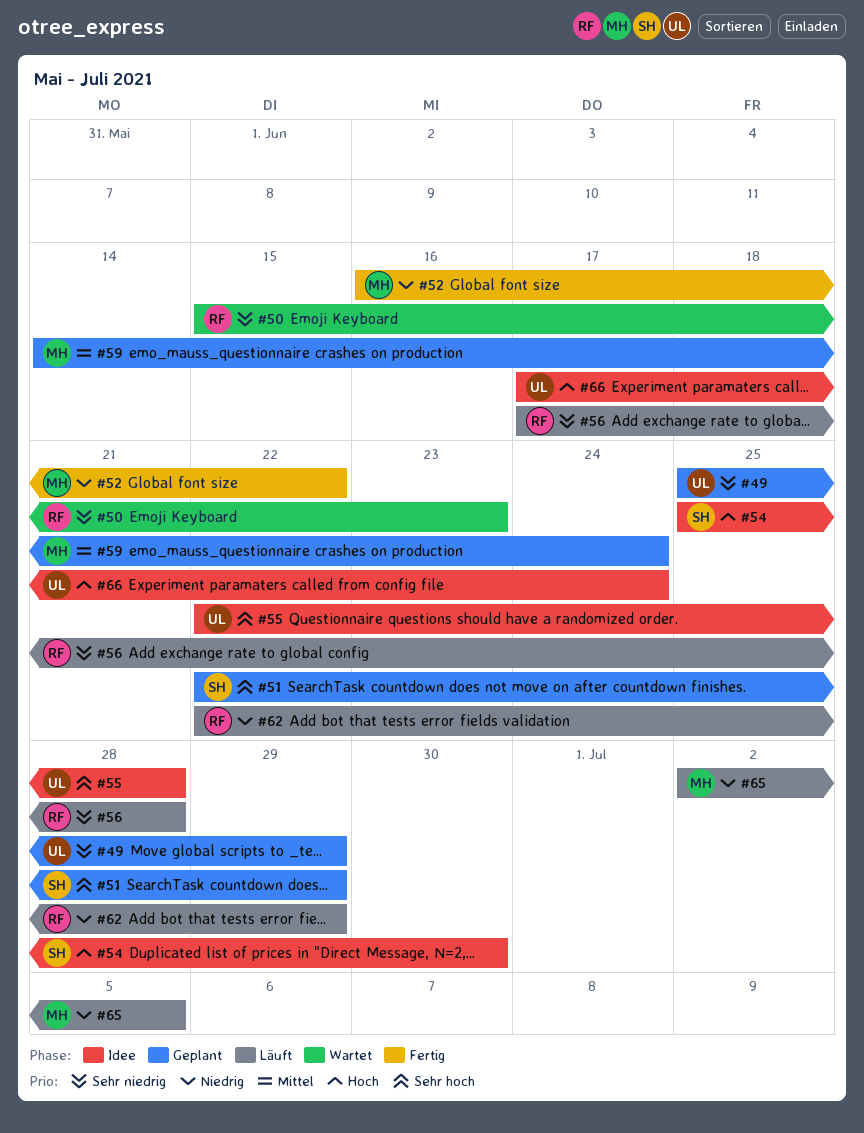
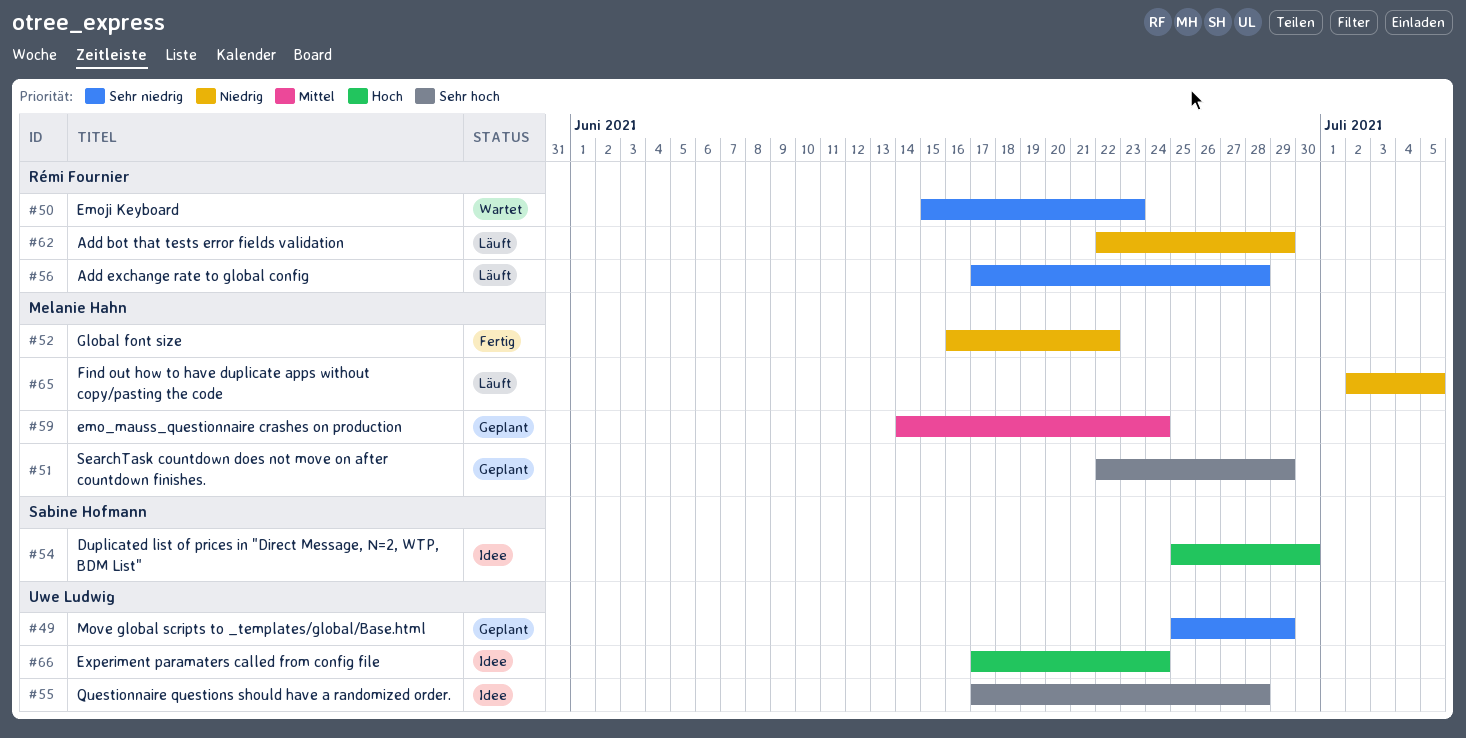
#51, owner: Sabine Hofmann -> Melanie Hahn
#55, start: Jun 22 -> Jun 17

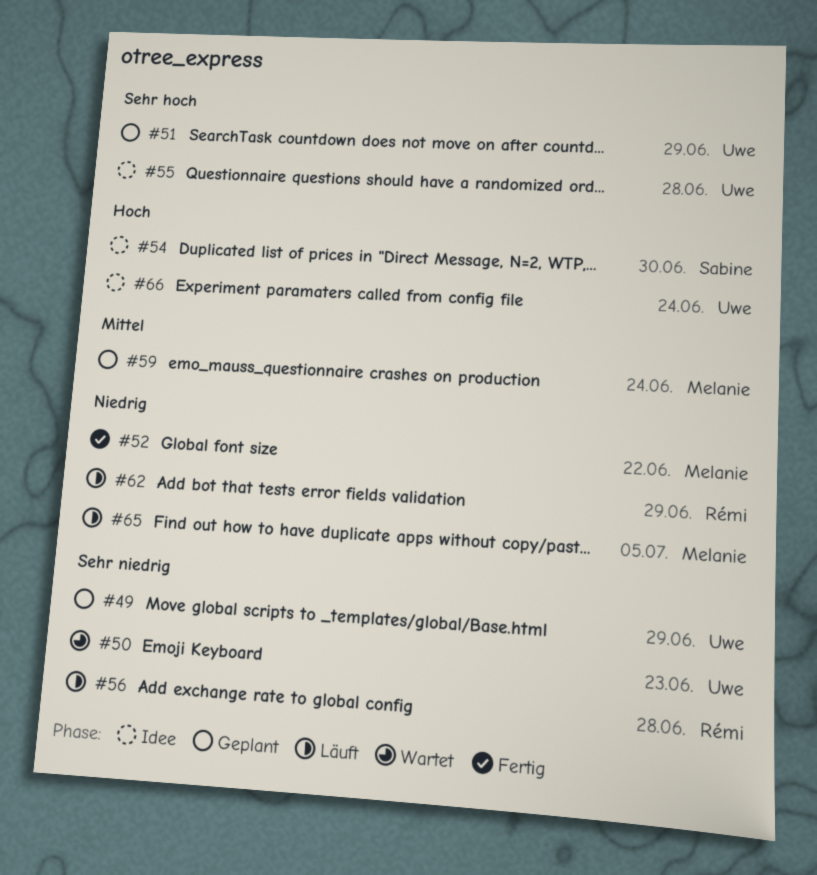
#50, owner: Rémi Fournier -> Uwe Ludwig
#51, owner: Melanie Hahn -> Uwe Ludwig

